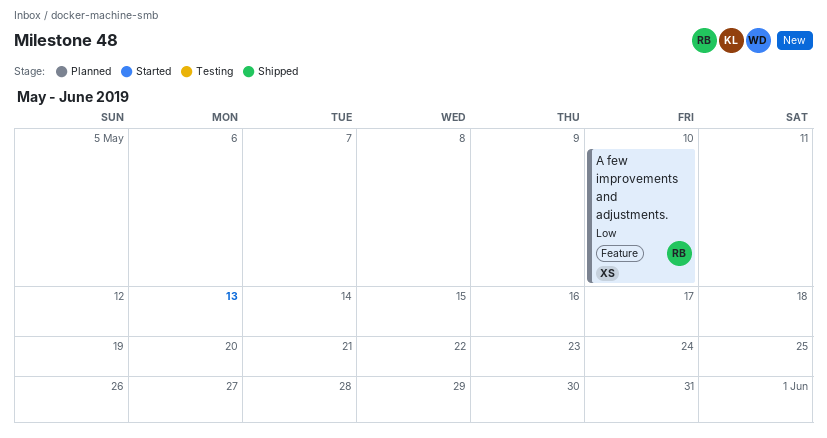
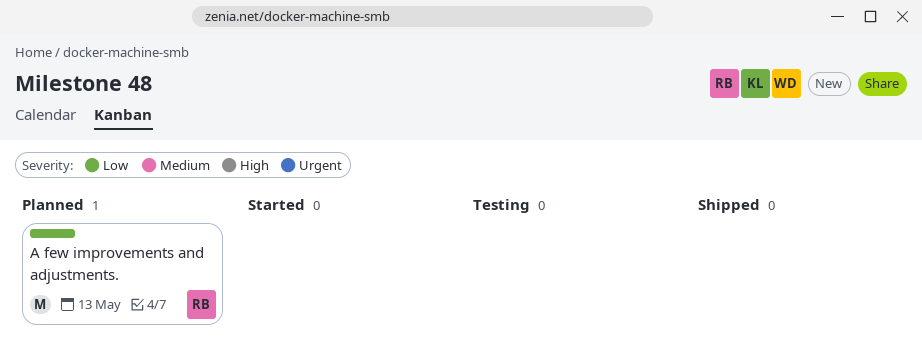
A few improvements and adjustments., estimate: XS -> M
A few improvements and adjustments., due: May 10 -> May 13

